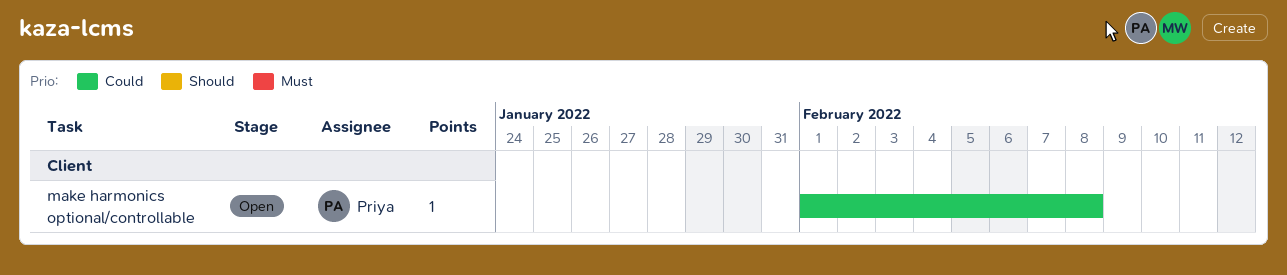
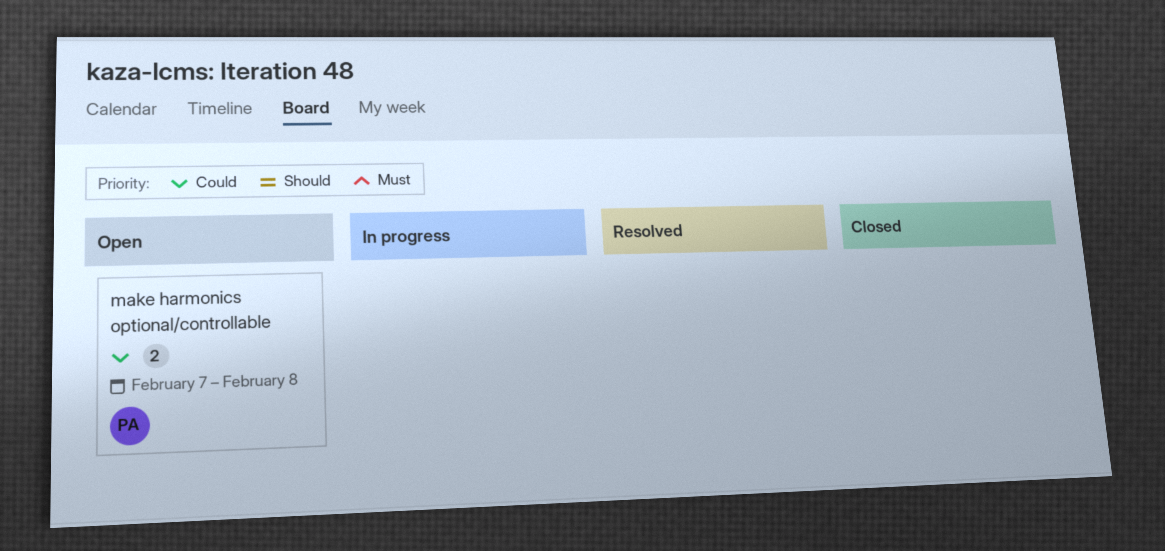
make harmonics optional/controllable, estimate: 1 -> 2
make harmonics optional/controllable, start: Feb 1 -> Feb 7

